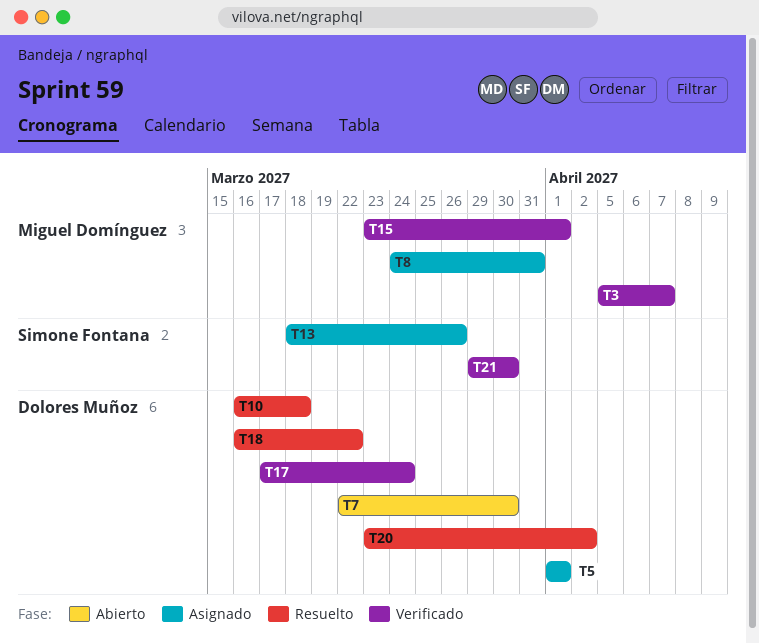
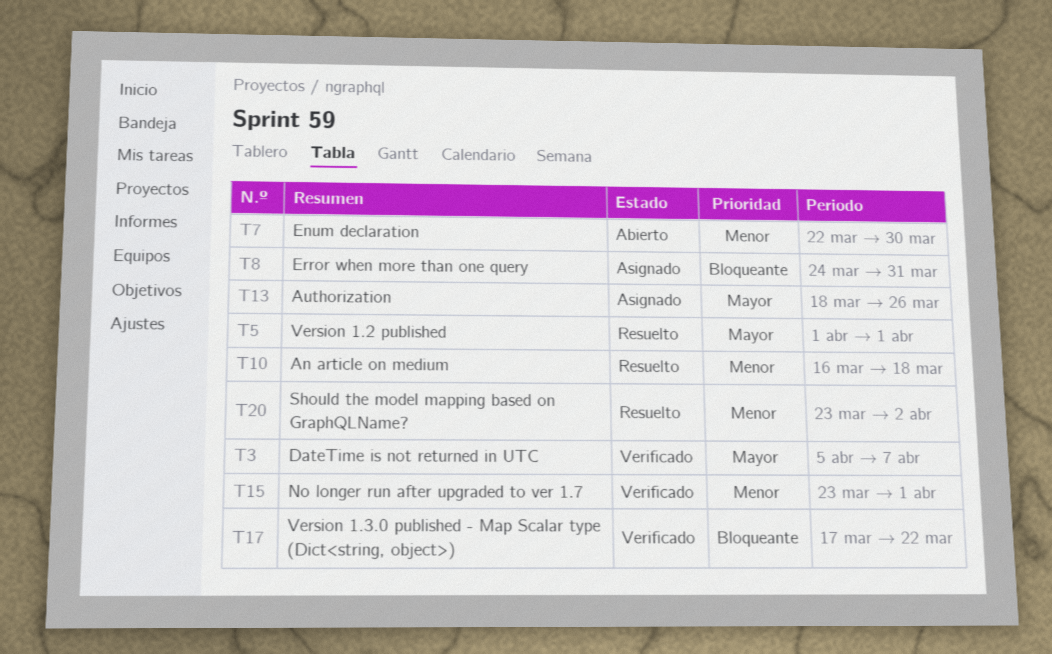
T5, status: Asignado -> Resuelto
T17, due: Mar 24 -> Mar 22
T18: present -> none
T21: present -> none

